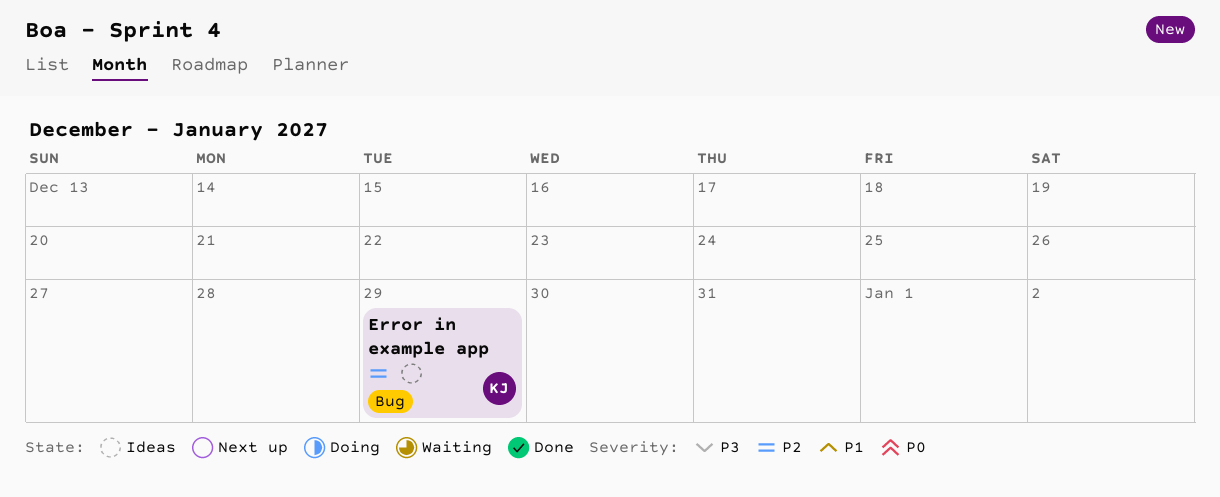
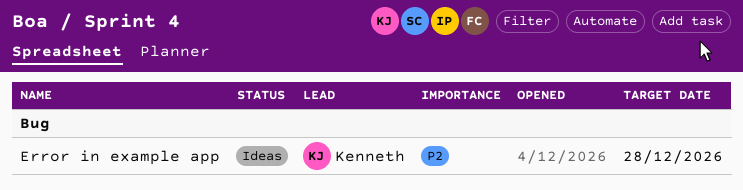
Error in example app, due: Dec 29 -> Dec 28

